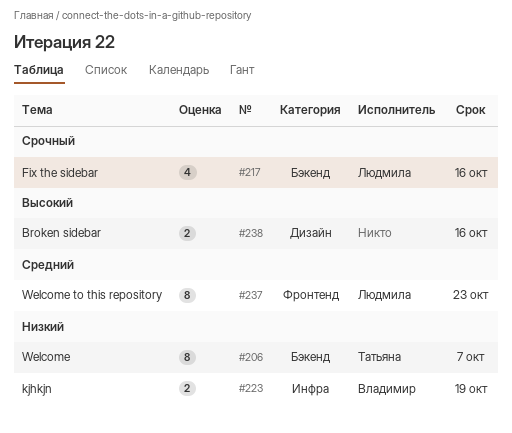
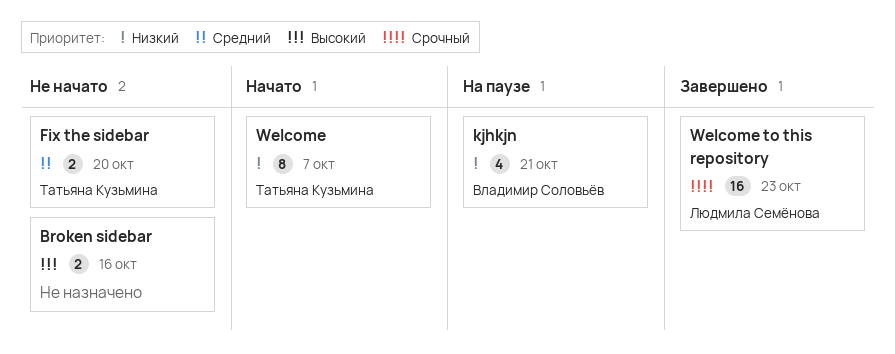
Fix the sidebar, owner: Людмила Семёнова -> Татьяна Кузьмина
Fix the sidebar, priority: Срочный -> Средний
Fix the sidebar, estimate: 4 -> 2
Fix the sidebar, due: Oct 16 -> Oct 20
kjhkjn, estimate: 2 -> 4
kjhkjn, due: Oct 19 -> Oct 21
Welcome to this repository, priority: Средний -> Срочный
Welcome to this repository, estimate: 8 -> 16

